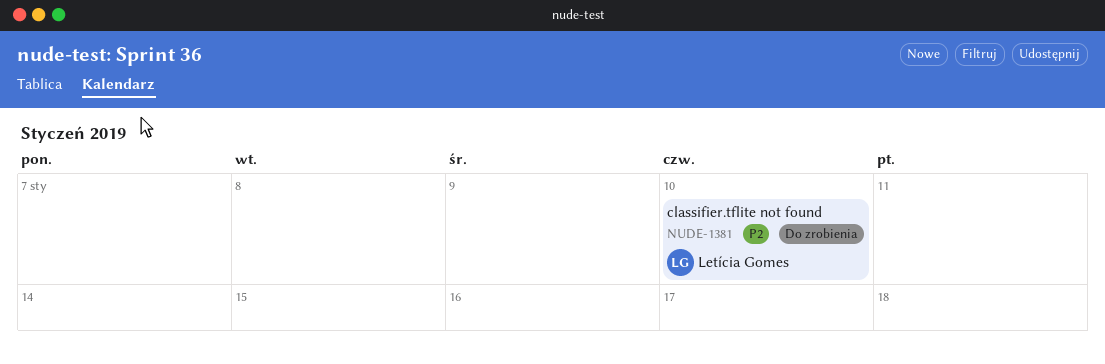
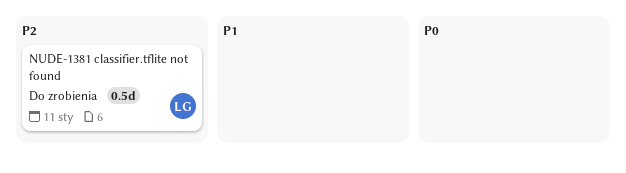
NUDE-1381, due: Jan 10 -> Jan 11

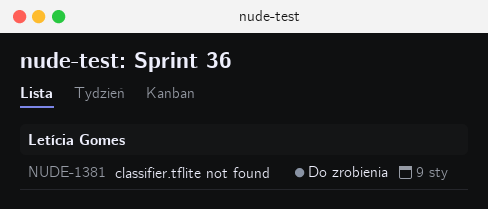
NUDE-1381, due: Jan 11 -> Jan 9

